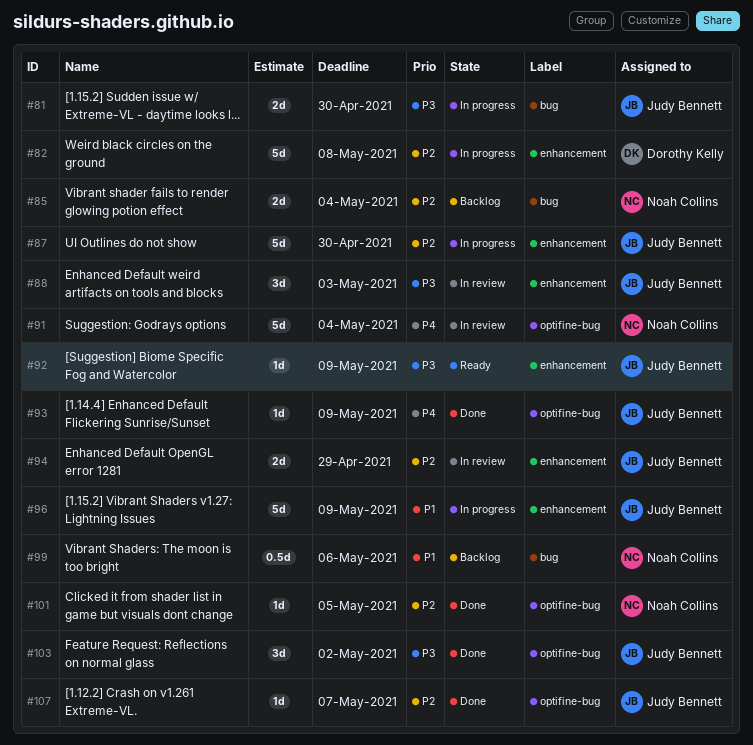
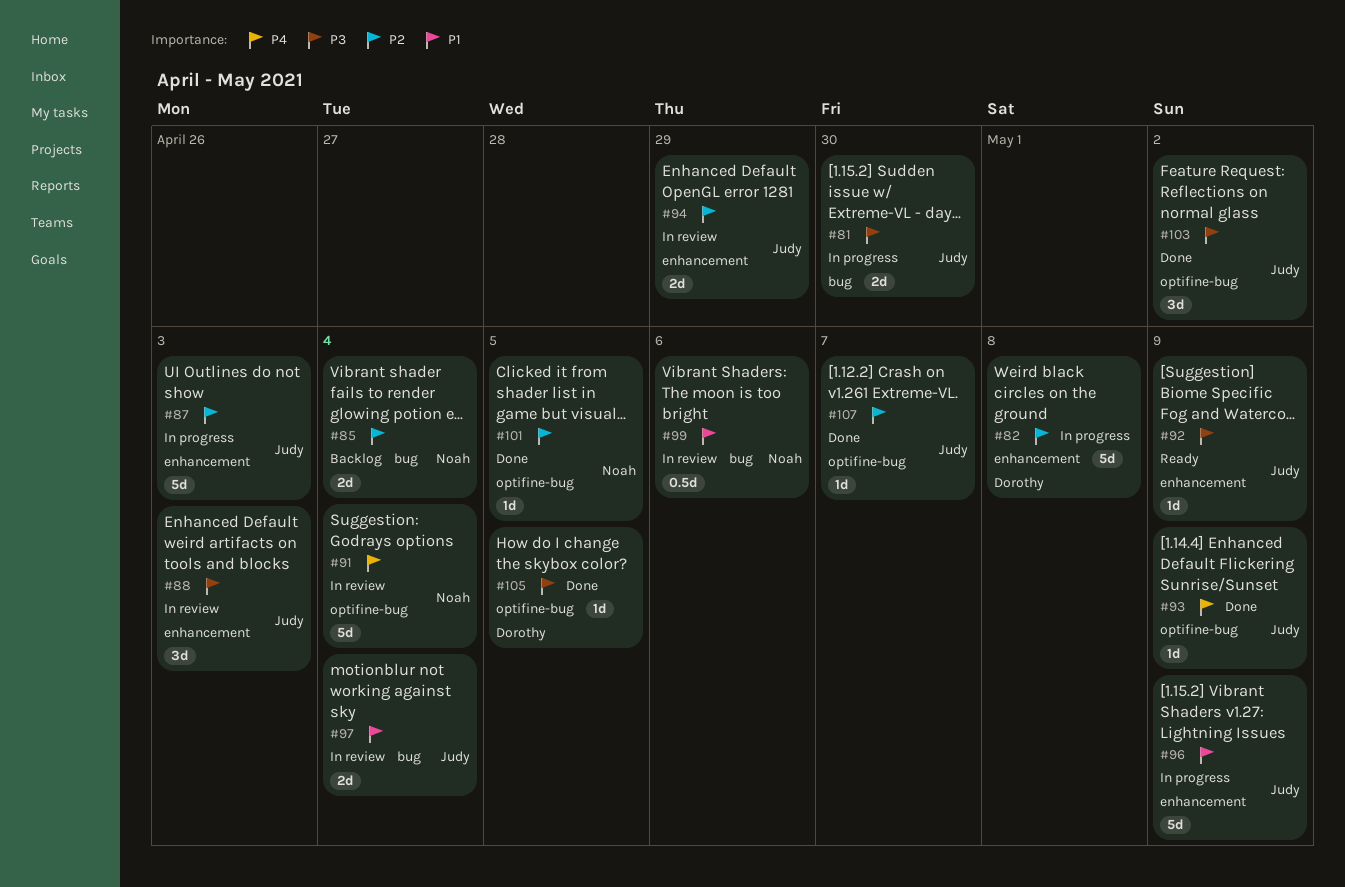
#87, due: Apr 30 -> May 3
#97: none -> present
#99, status: Backlog -> In review
#105: none -> present

